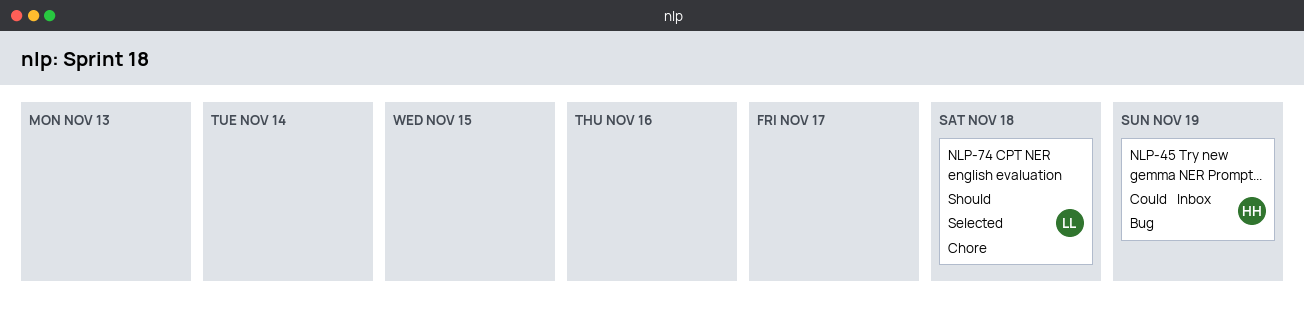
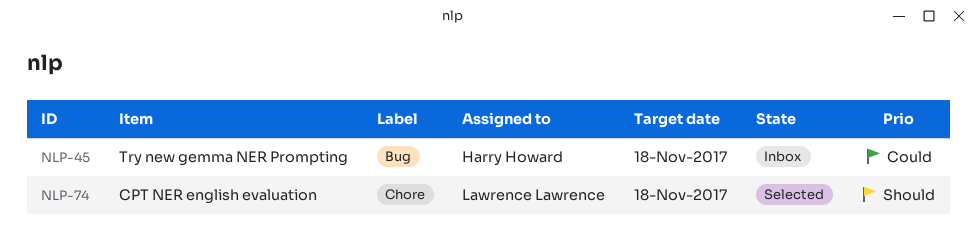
NLP-45, due: Nov 19 -> Nov 18

